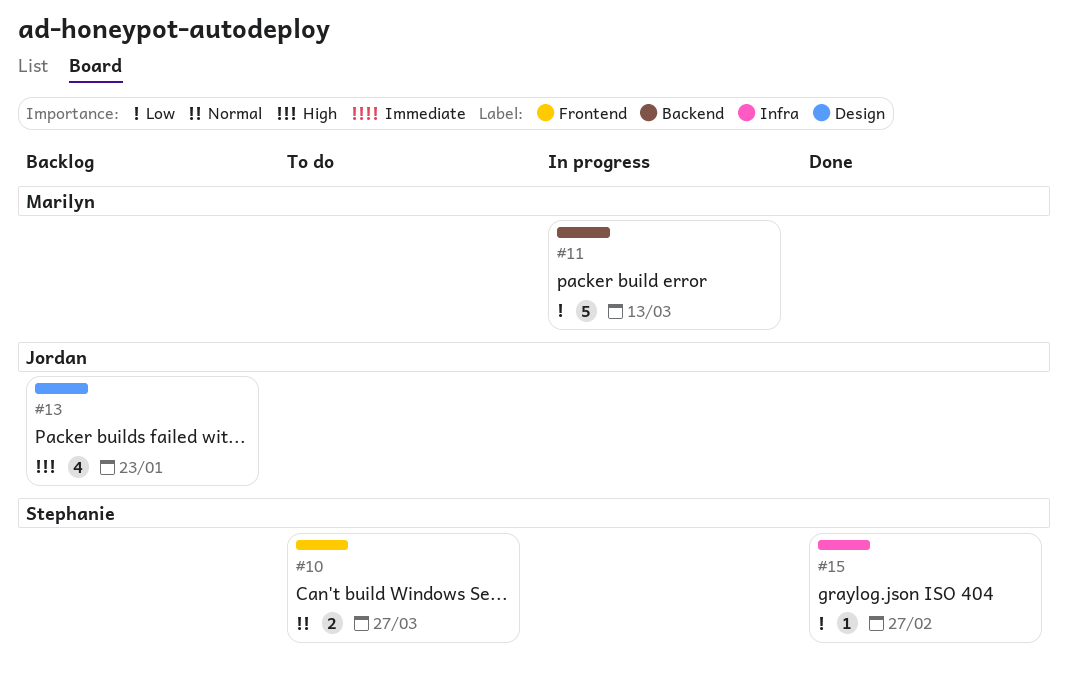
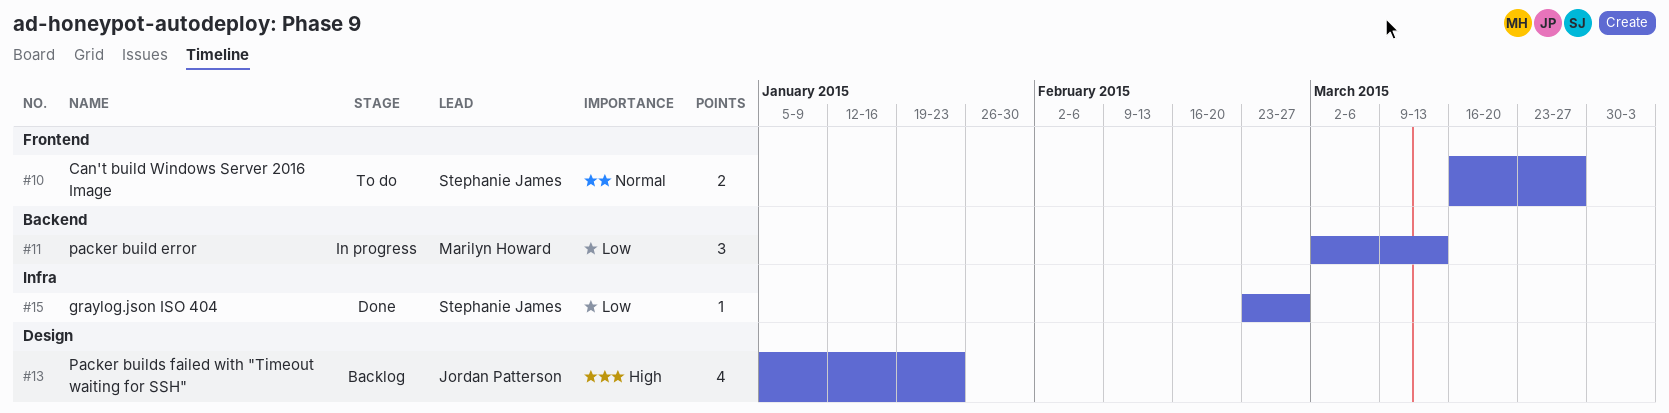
#11, estimate: 5 -> 3

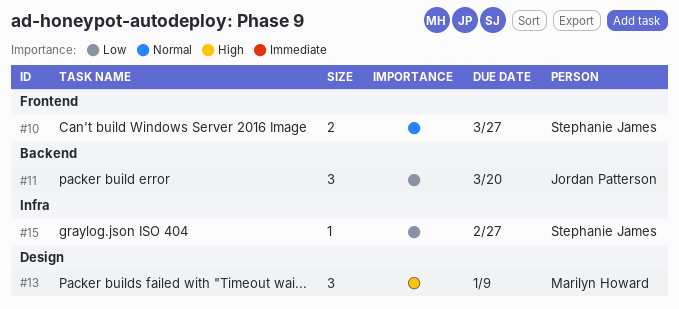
#11, owner: Marilyn Howard -> Jordan Patterson
#11, due: Mar 13 -> Mar 20
#13, owner: Jordan Patterson -> Marilyn Howard
#13, estimate: 4 -> 3
#13, due: Jan 23 -> Jan 9

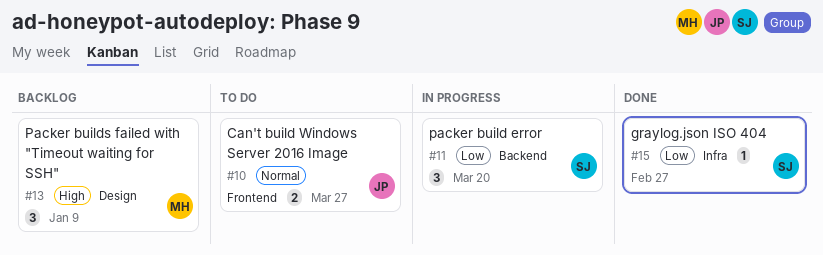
#10, owner: Stephanie James -> Jordan Patterson
#11, owner: Jordan Patterson -> Stephanie James

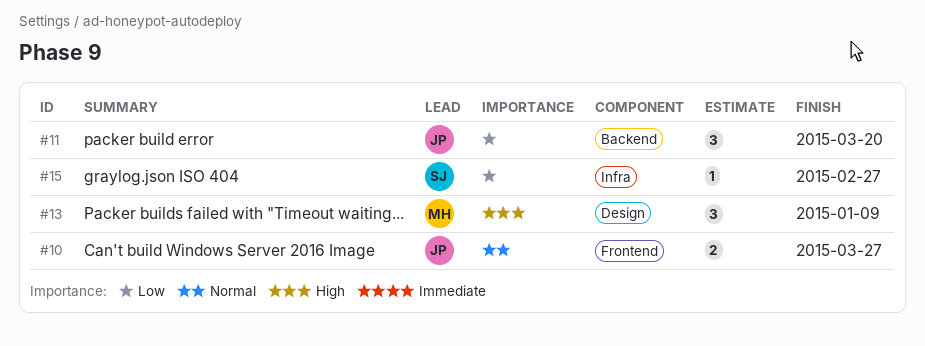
#11, owner: SJ -> JP

